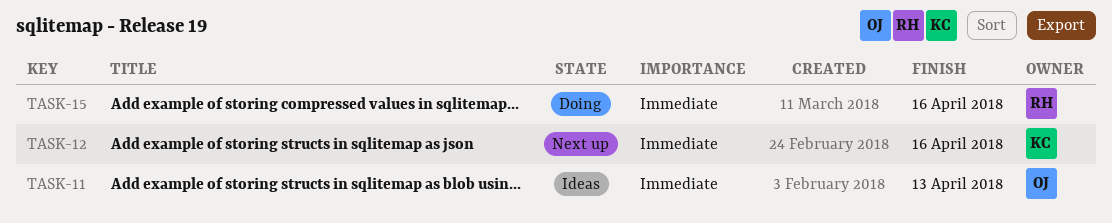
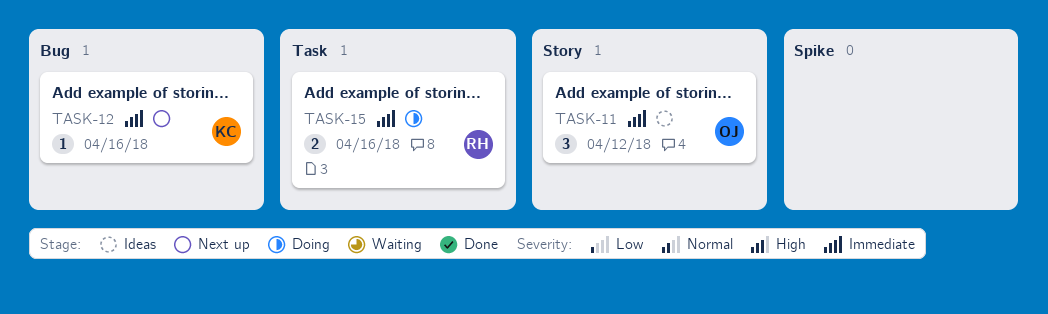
TASK-11, due: Apr 13 -> Apr 12

